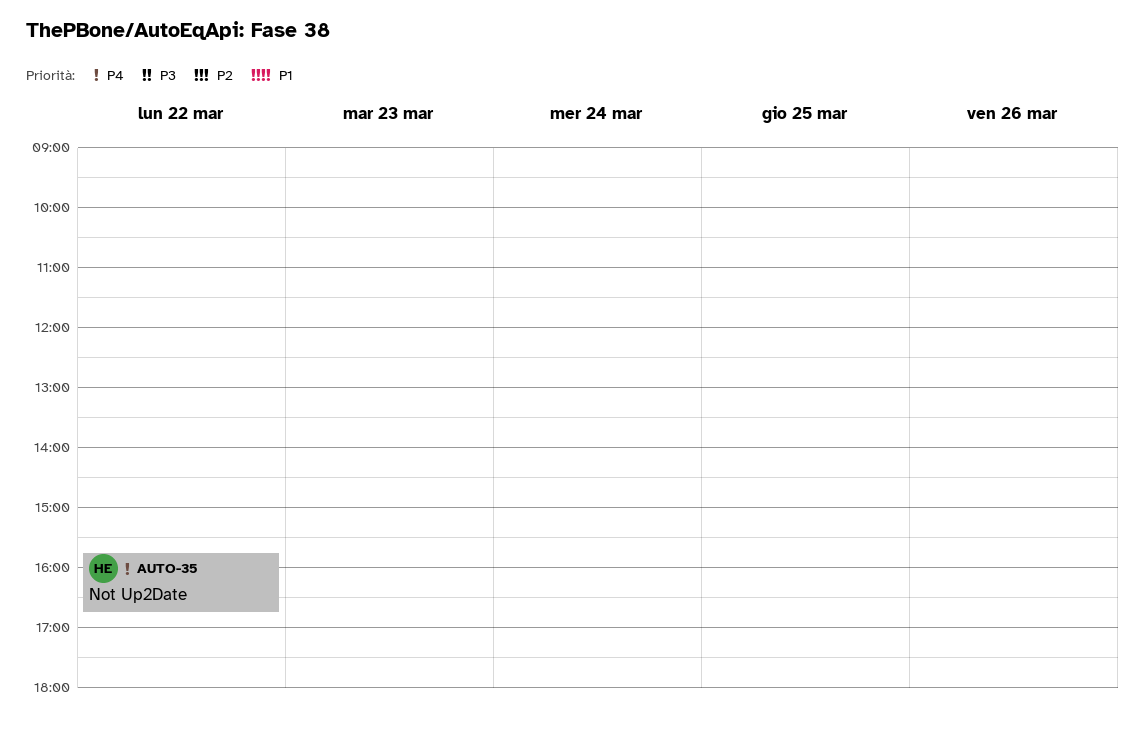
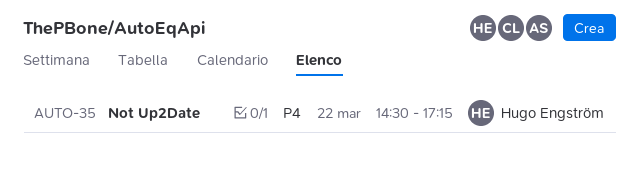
AUTO-35, begins: 15:45 -> 14:30
AUTO-35, ends: 16:45 -> 17:15

